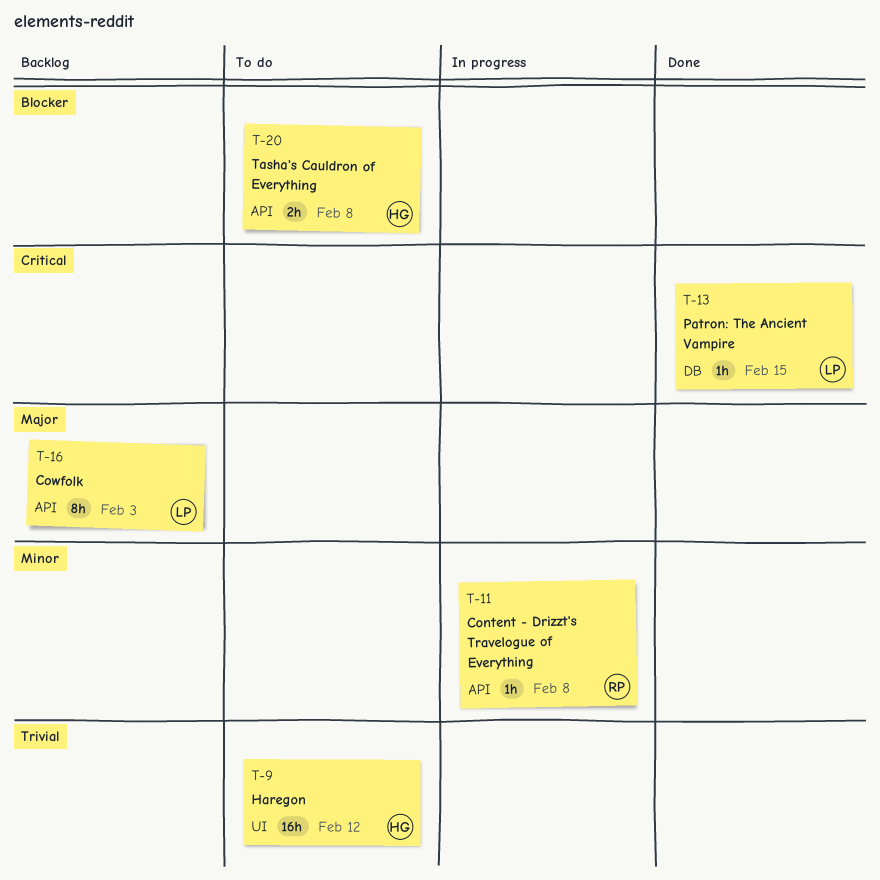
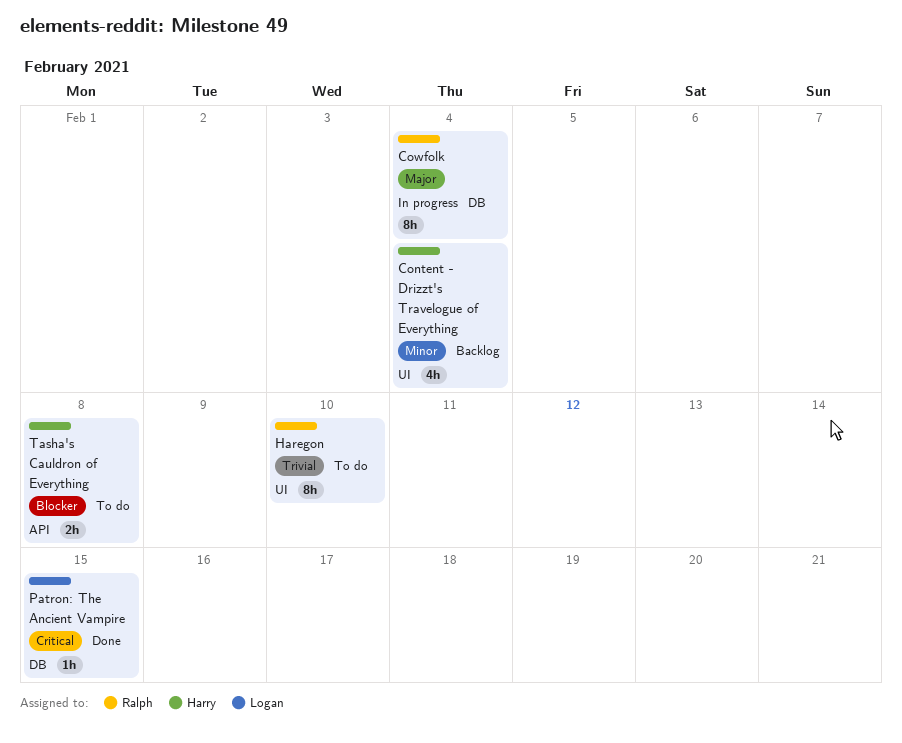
Content - Drizzt's Travelogue of Everything, status: In progress -> Backlog
Content - Drizzt's Travelogue of Everything, owner: Ralph -> Harry
Content - Drizzt's Travelogue of Everything, label: API -> UI
Content - Drizzt's Travelogue of Everything, estimate: 1h -> 4h
Content - Drizzt's Travelogue of Everything, due: Feb 8 -> Feb 4
Cowfolk, status: Backlog -> In progress
Cowfolk, owner: Logan -> Ralph
Cowfolk, label: API -> DB
Cowfolk, due: Feb 3 -> Feb 4
Haregon, owner: Harry -> Ralph
Haregon, estimate: 16h -> 8h
Haregon, due: Feb 12 -> Feb 10

